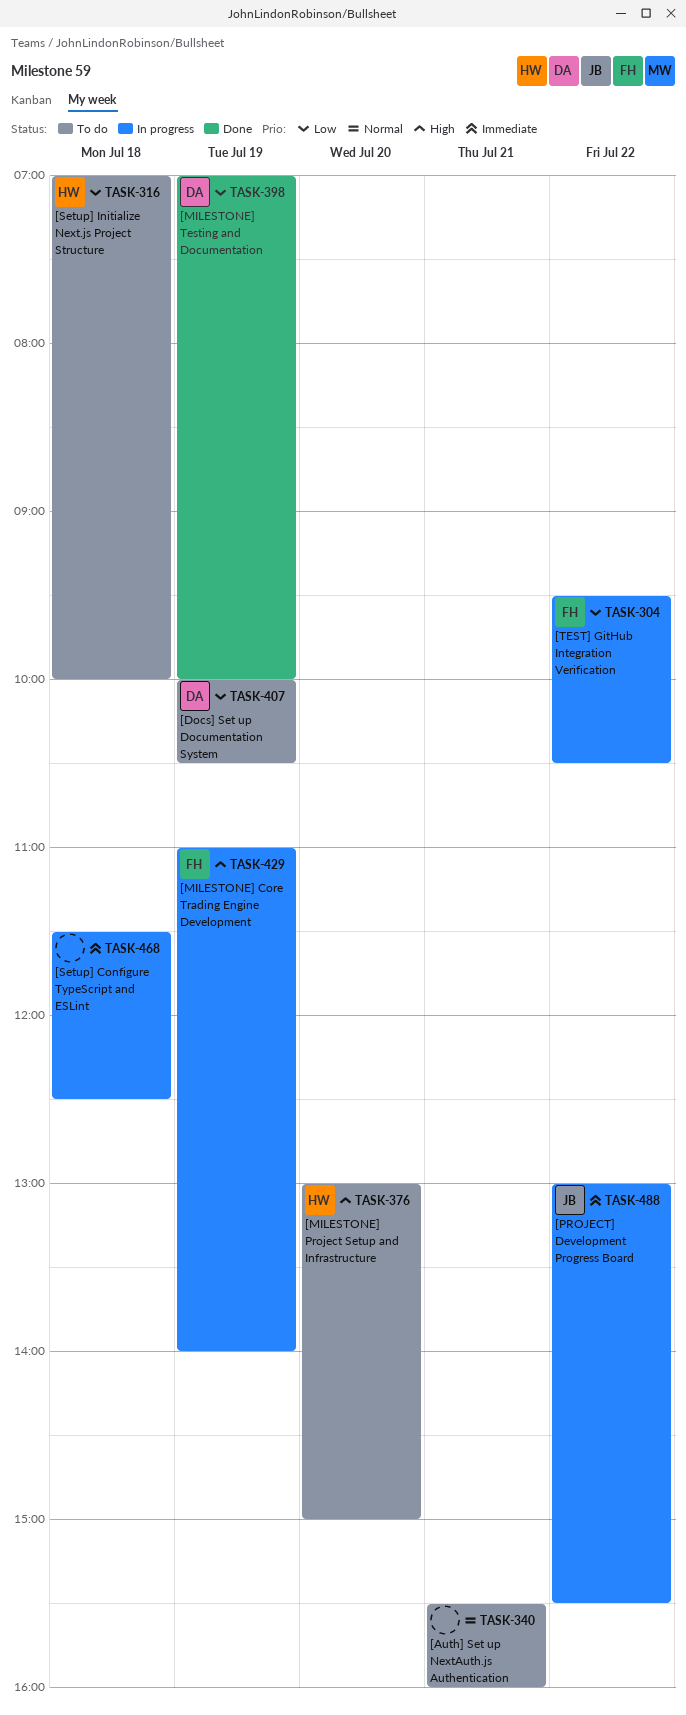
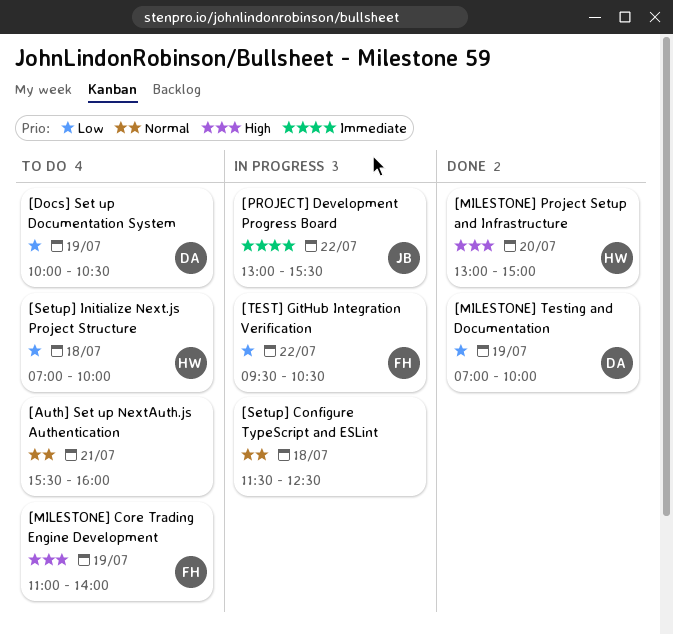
[MILESTONE] Core Trading Engine Development, status: In progress -> To do
[MILESTONE] Project Setup and Infrastructure, status: To do -> Done
[Setup] Configure TypeScript and ESLint, priority: Immediate -> Normal

